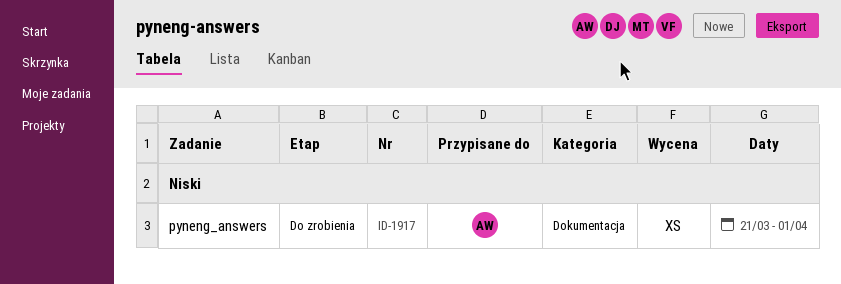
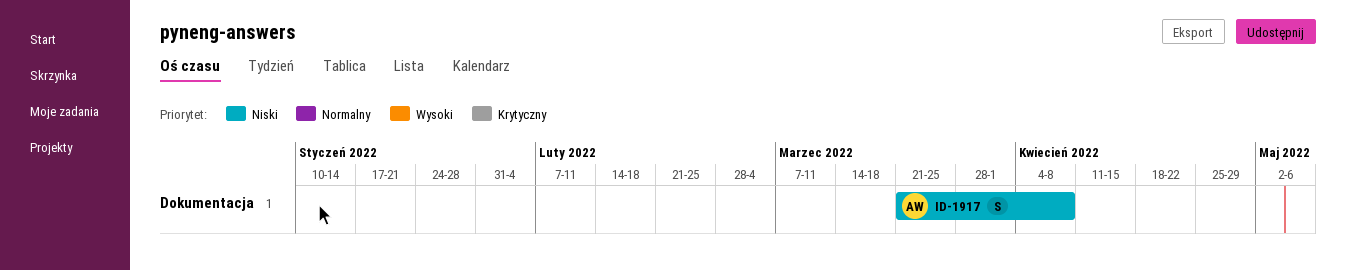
ID-1917, estimate: XS -> S
ID-1917, due: Apr 1 -> Apr 8

